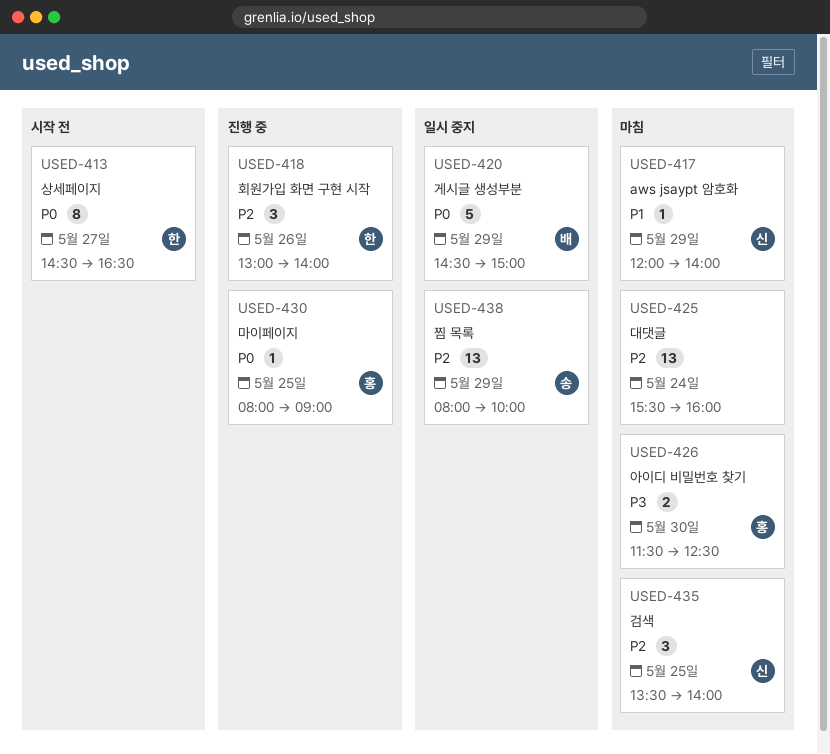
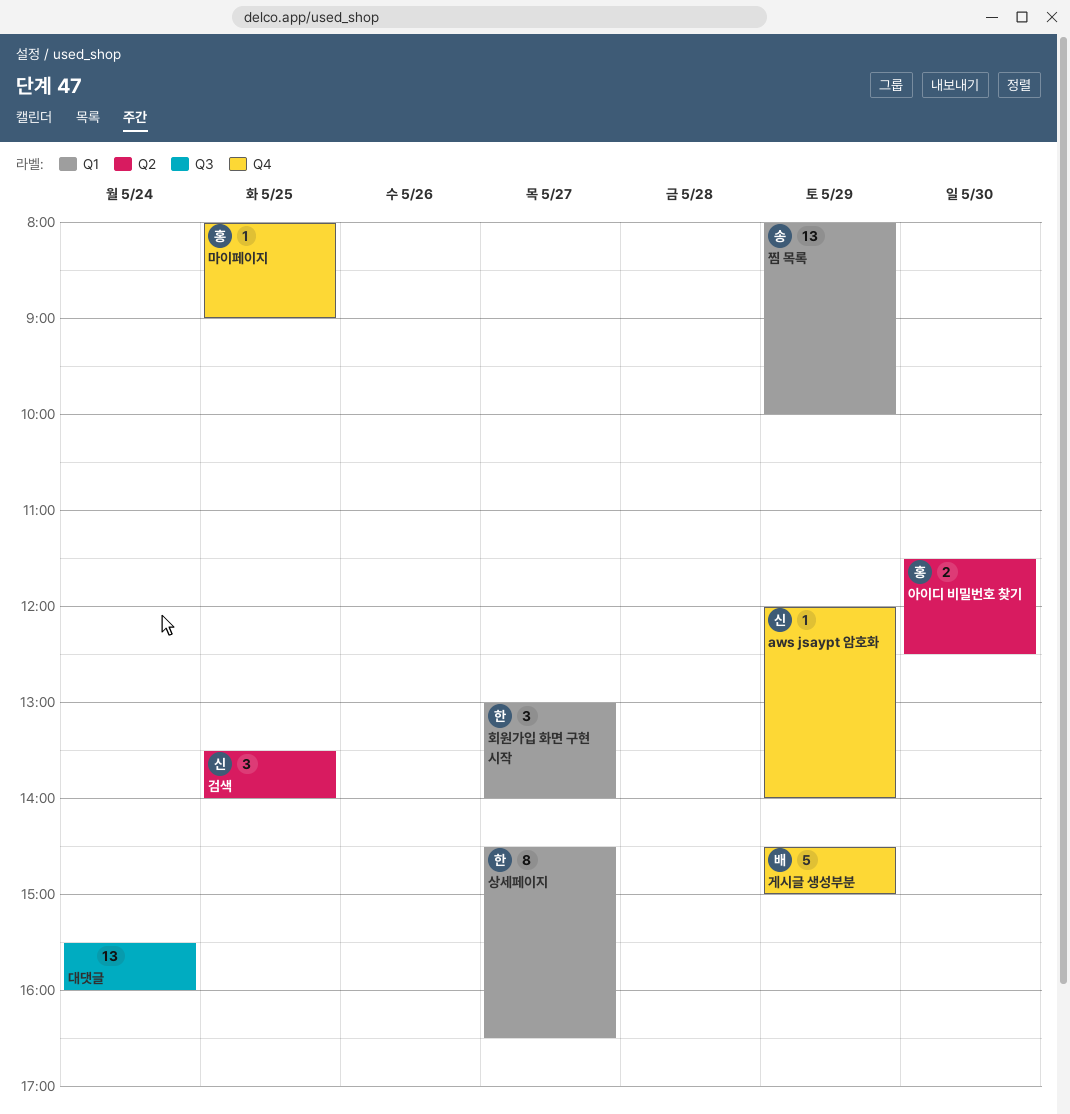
회원가입 화면 구현 시작, day: May 26 -> May 27

